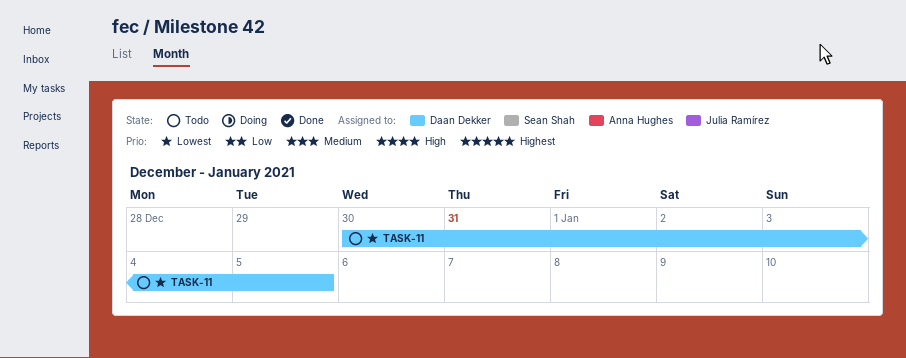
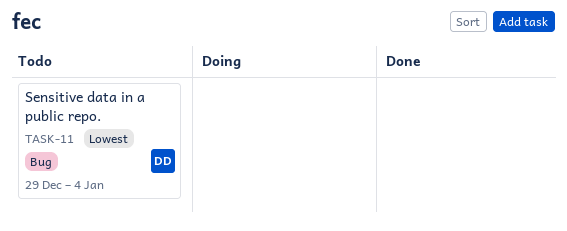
TASK-11, start: Dec 30 -> Dec 29
TASK-11, due: Jan 5 -> Jan 4

